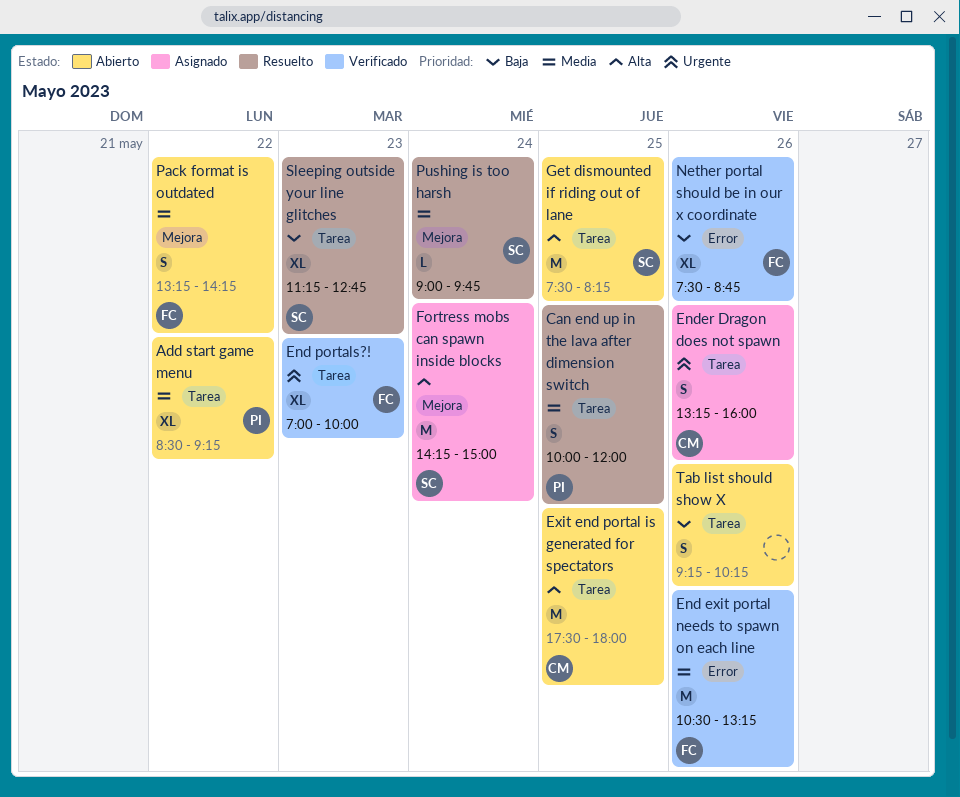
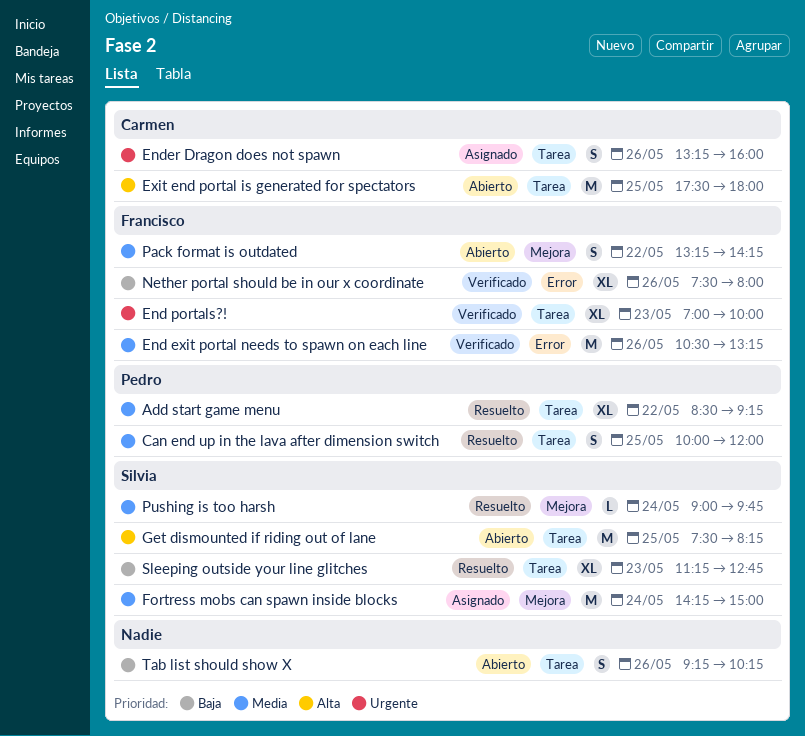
Add start game menu, status: Abierto -> Resuelto
Fortress mobs can spawn inside blocks, priority: Alta -> Media
Nether portal should be in our x coordinate, ends: 08:45 -> 08:00

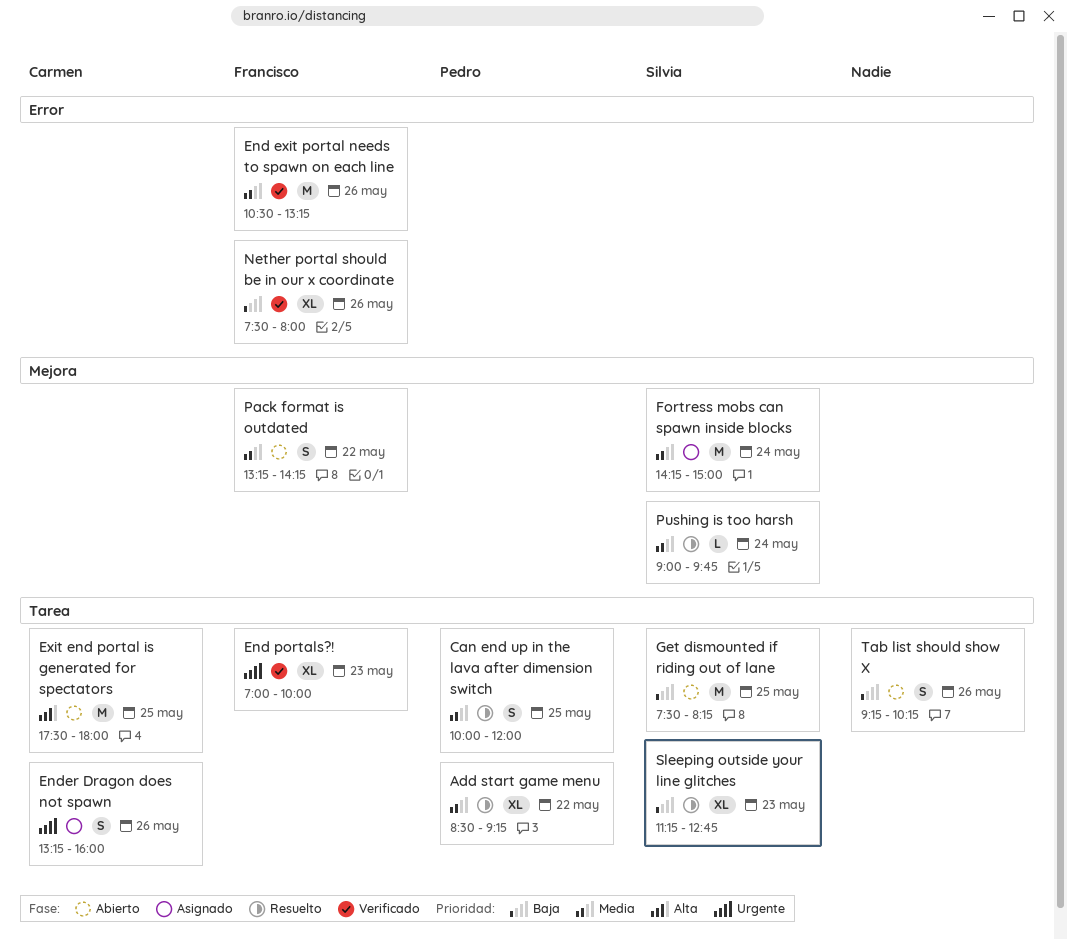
Get dismounted if riding out of lane, priority: Alta -> Baja

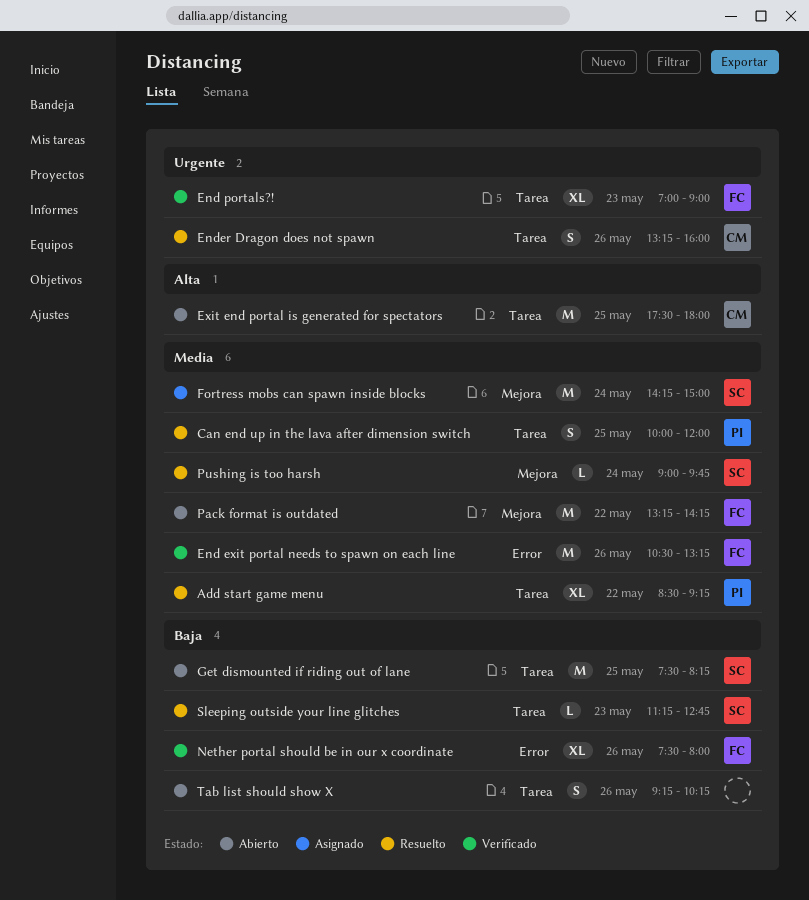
End portals?!, ends: 10:00 -> 09:00
Ender Dragon does not spawn, status: Asignado -> Resuelto
Pack format is outdated, estimate: S -> M
Sleeping outside your line glitches, estimate: XL -> L

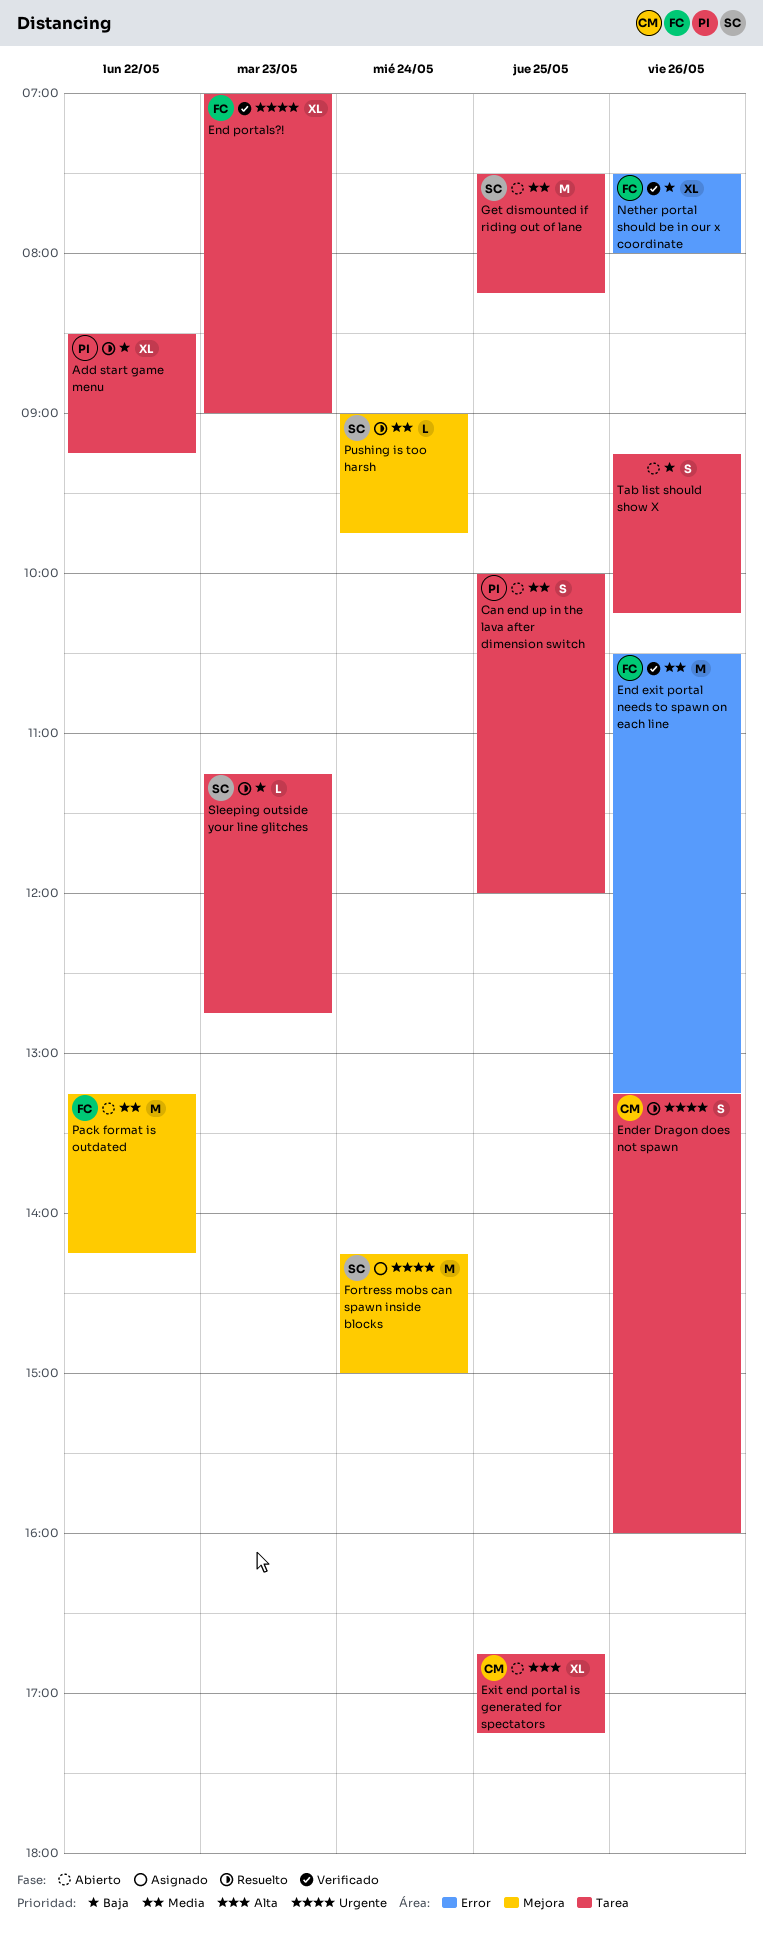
Add start game menu, priority: Media -> Baja
Can end up in the lava after dimension switch, status: Resuelto -> Abierto
Exit end portal is generated for spectators, estimate: M -> XL
Exit end portal is generated for spectators, begins: 17:30 -> 16:45
Exit end portal is generated for spectators, ends: 18:00 -> 17:15
Fortress mobs can spawn inside blocks, priority: Media -> Urgente
Get dismounted if riding out of lane, priority: Baja -> Media

